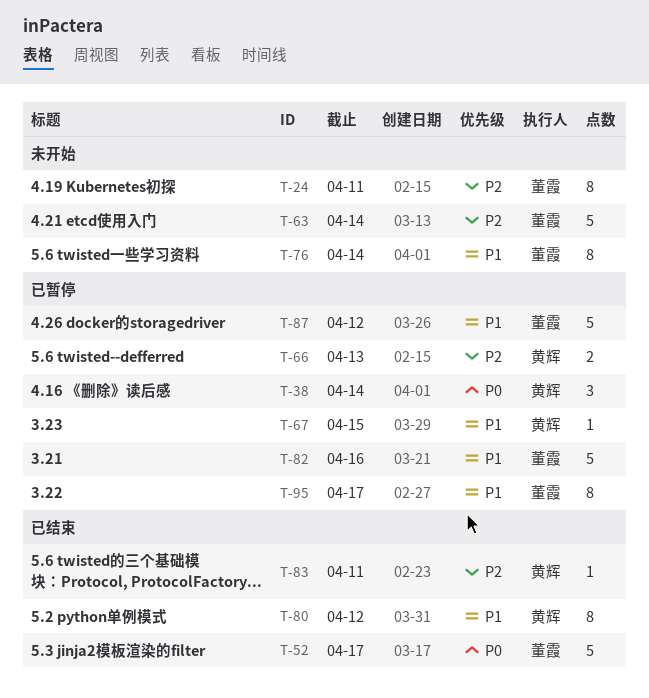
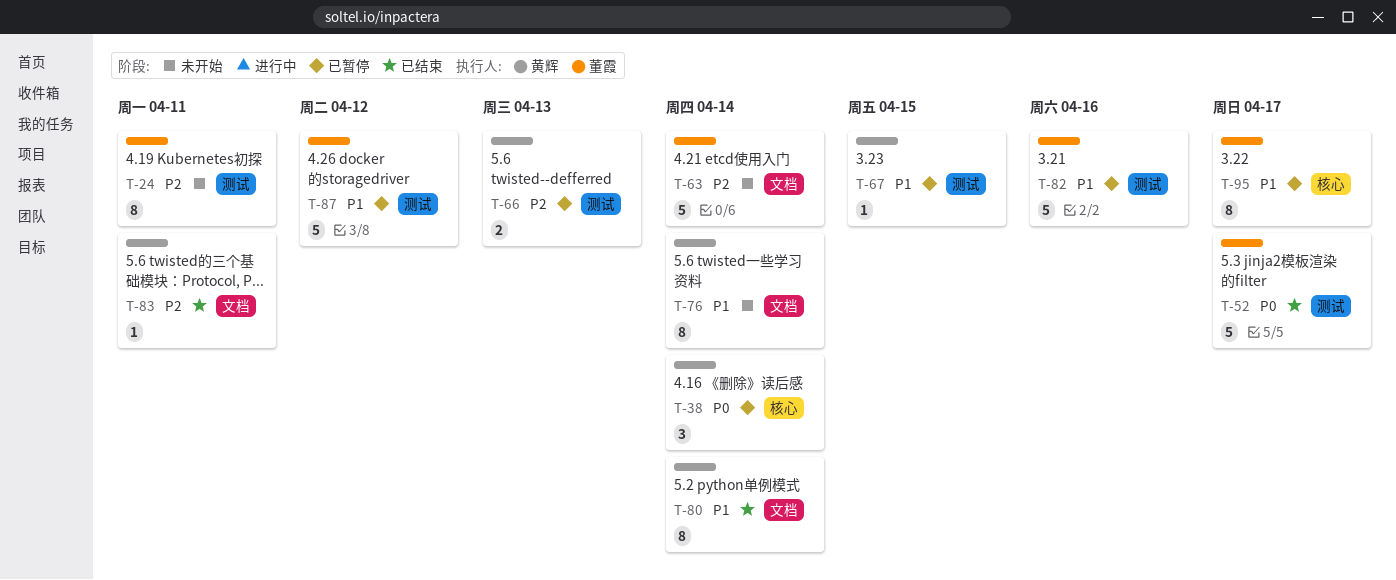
T-76, owner: 董霞 -> 黄辉
T-80, due: Apr 12 -> Apr 14

